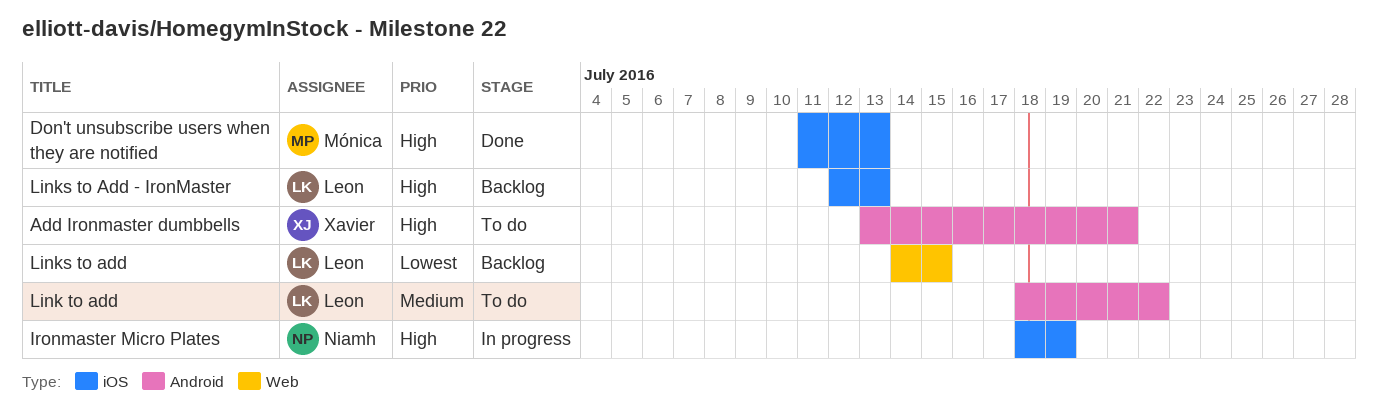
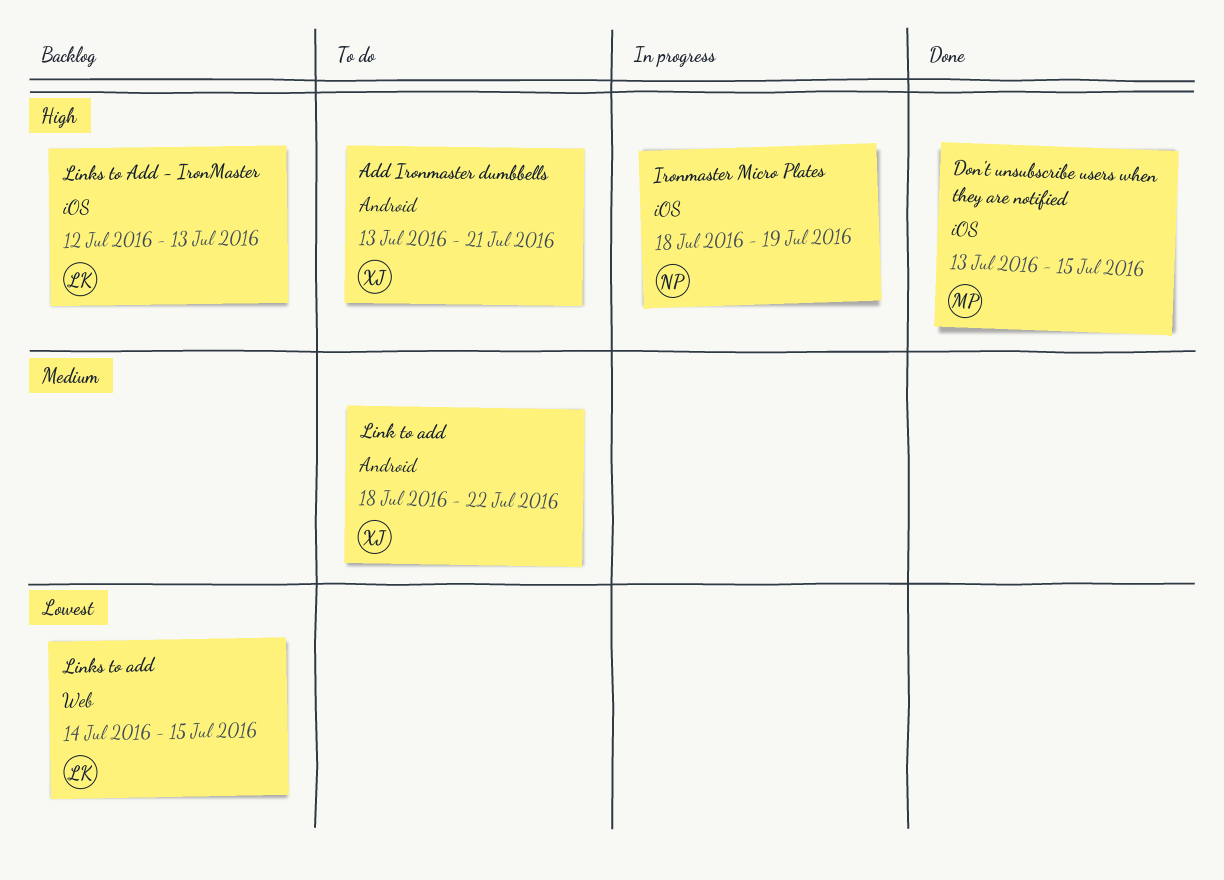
Don't unsubscribe users when they are notified, start: Jul 11 -> Jul 13
Don't unsubscribe users when they are notified, due: Jul 13 -> Jul 15
Link to add, owner: Leon -> Xavier

